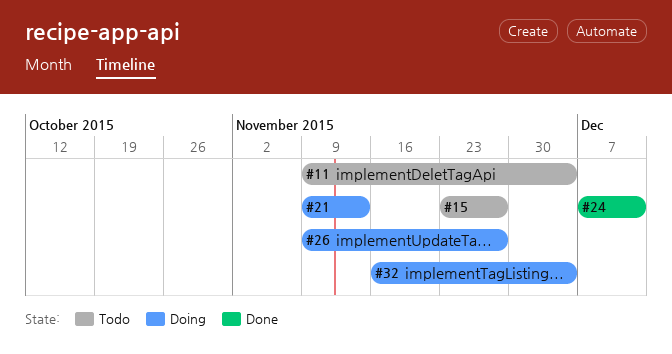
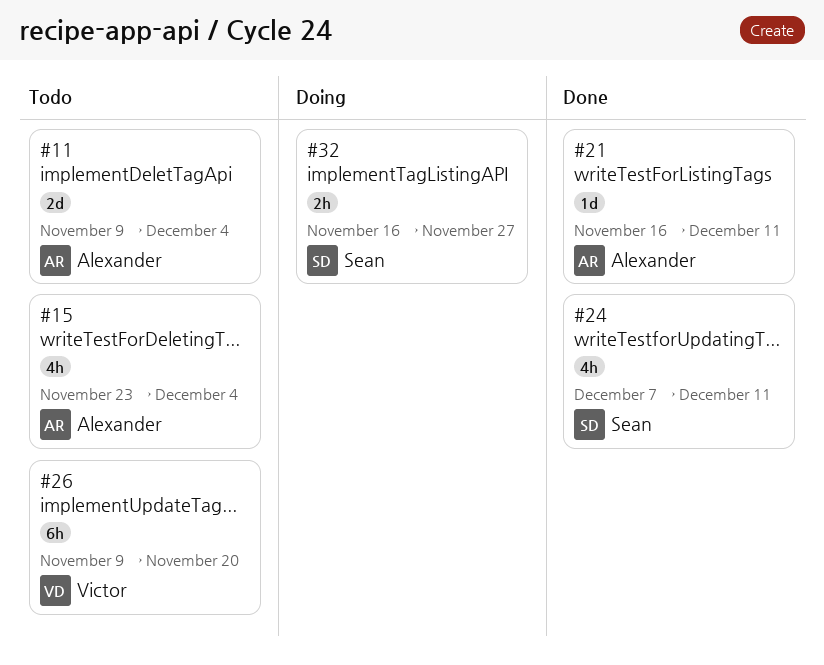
#15, due: Nov 27 -> Dec 4
#21, status: Doing -> Done
#21, start: Nov 9 -> Nov 16
#21, due: Nov 13 -> Dec 11
#26, status: Doing -> Todo
#26, due: Nov 27 -> Nov 20
#32, due: Dec 4 -> Nov 27

